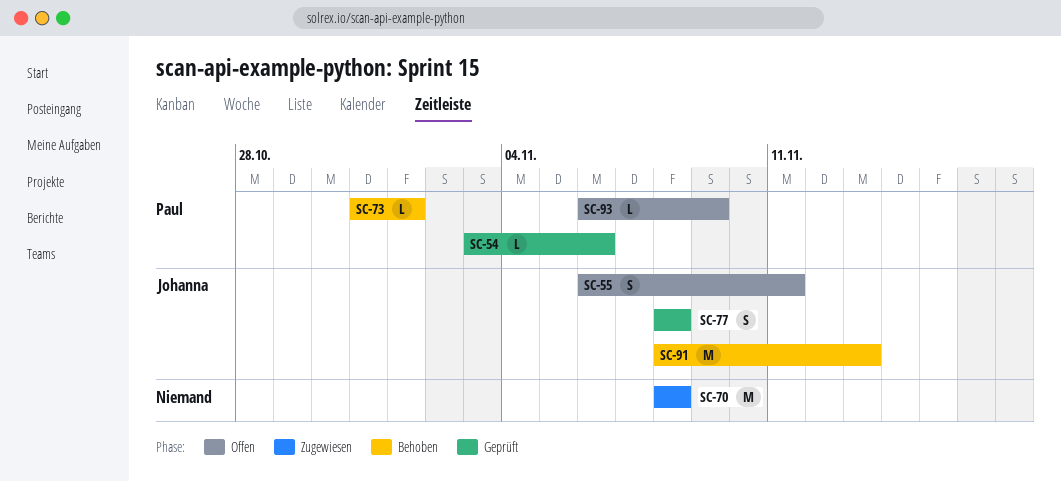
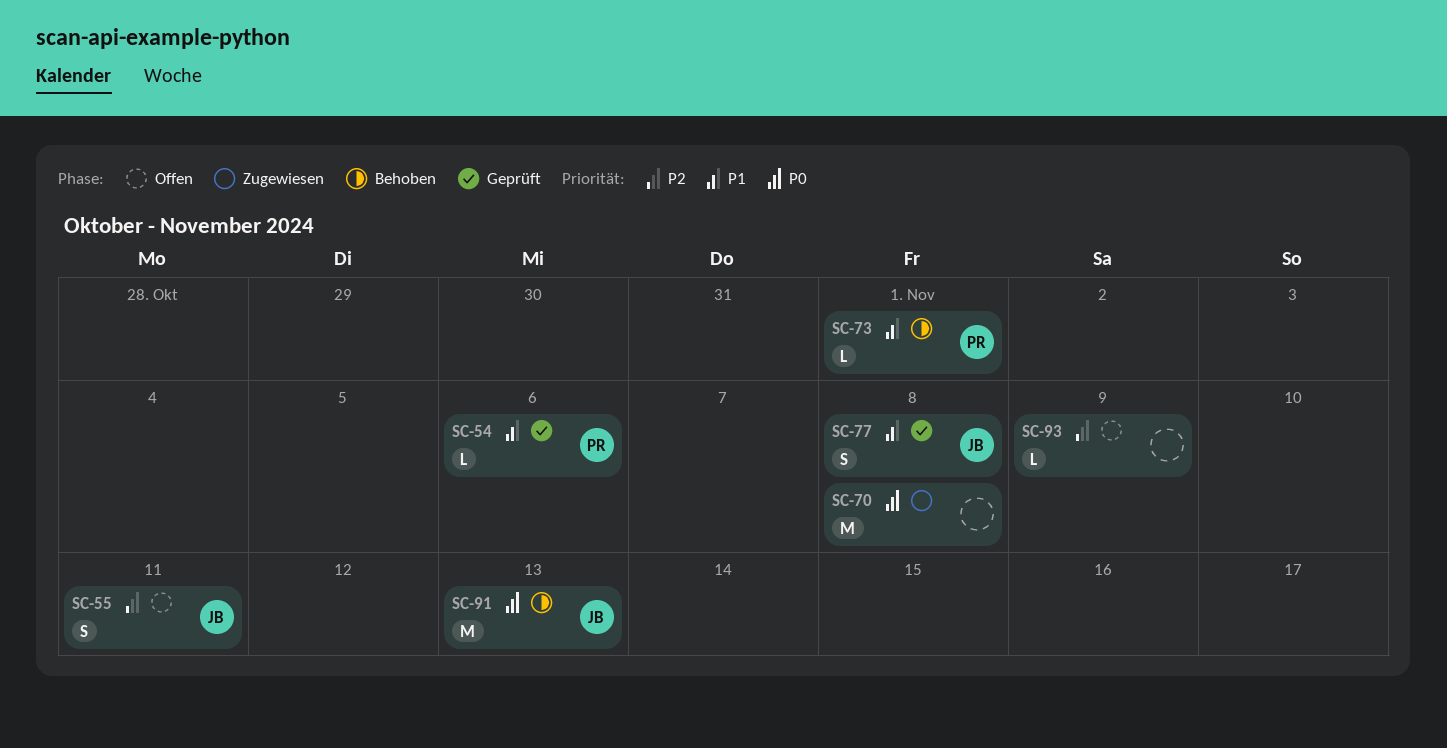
SC-93, owner: Paul -> none

